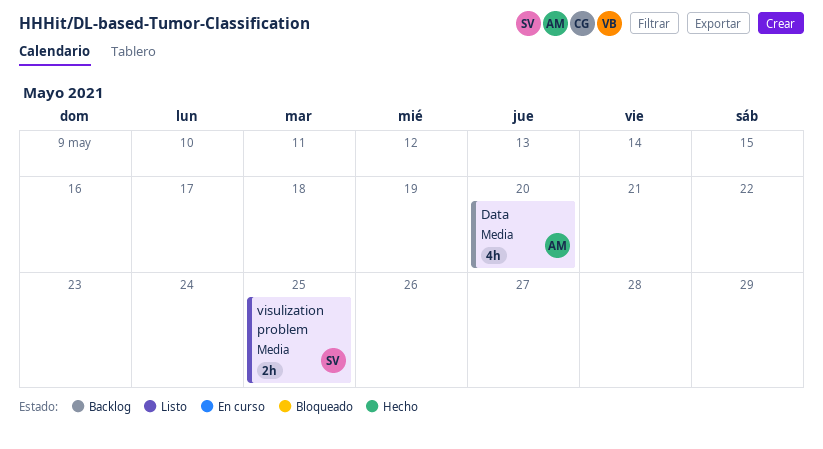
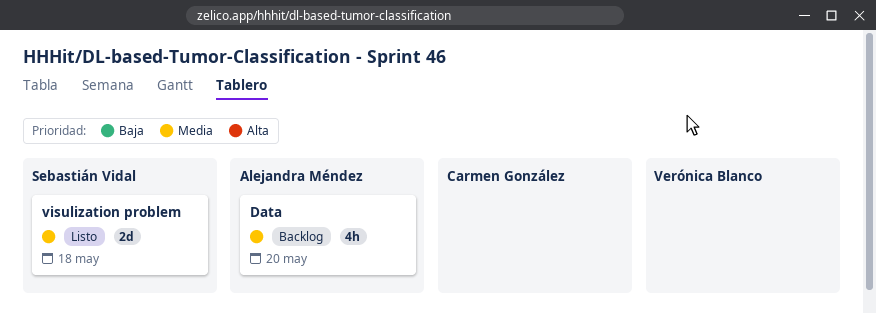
visulization problem, estimate: 2h -> 2d
visulization problem, due: May 25 -> May 18

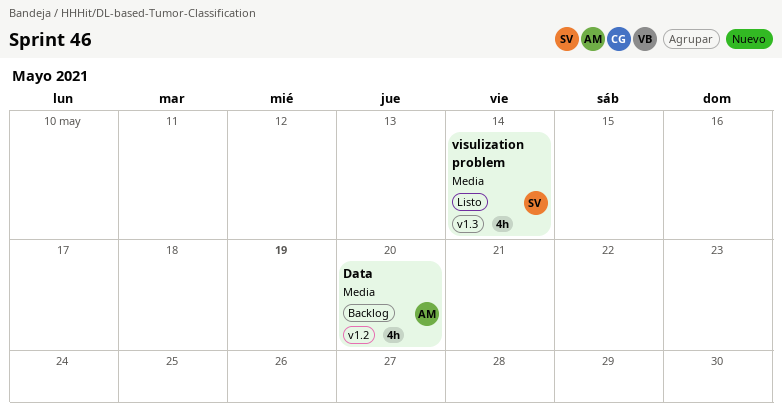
visulization problem, estimate: 2d -> 4h
visulization problem, due: May 18 -> May 14

